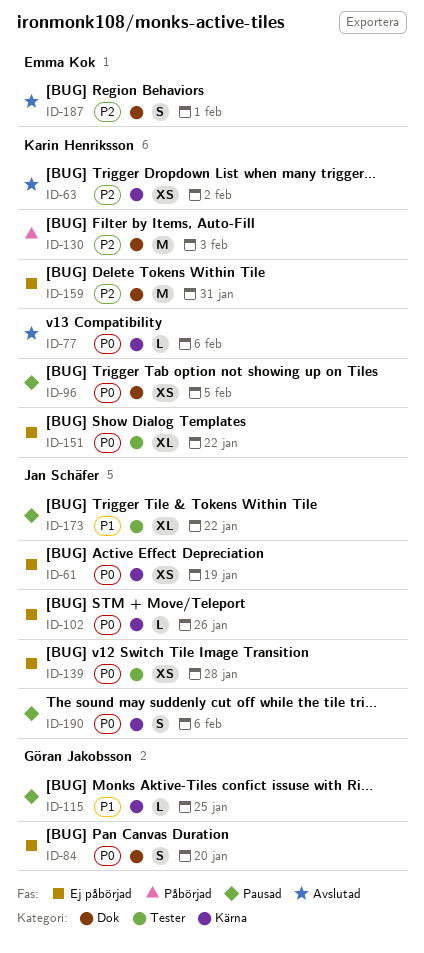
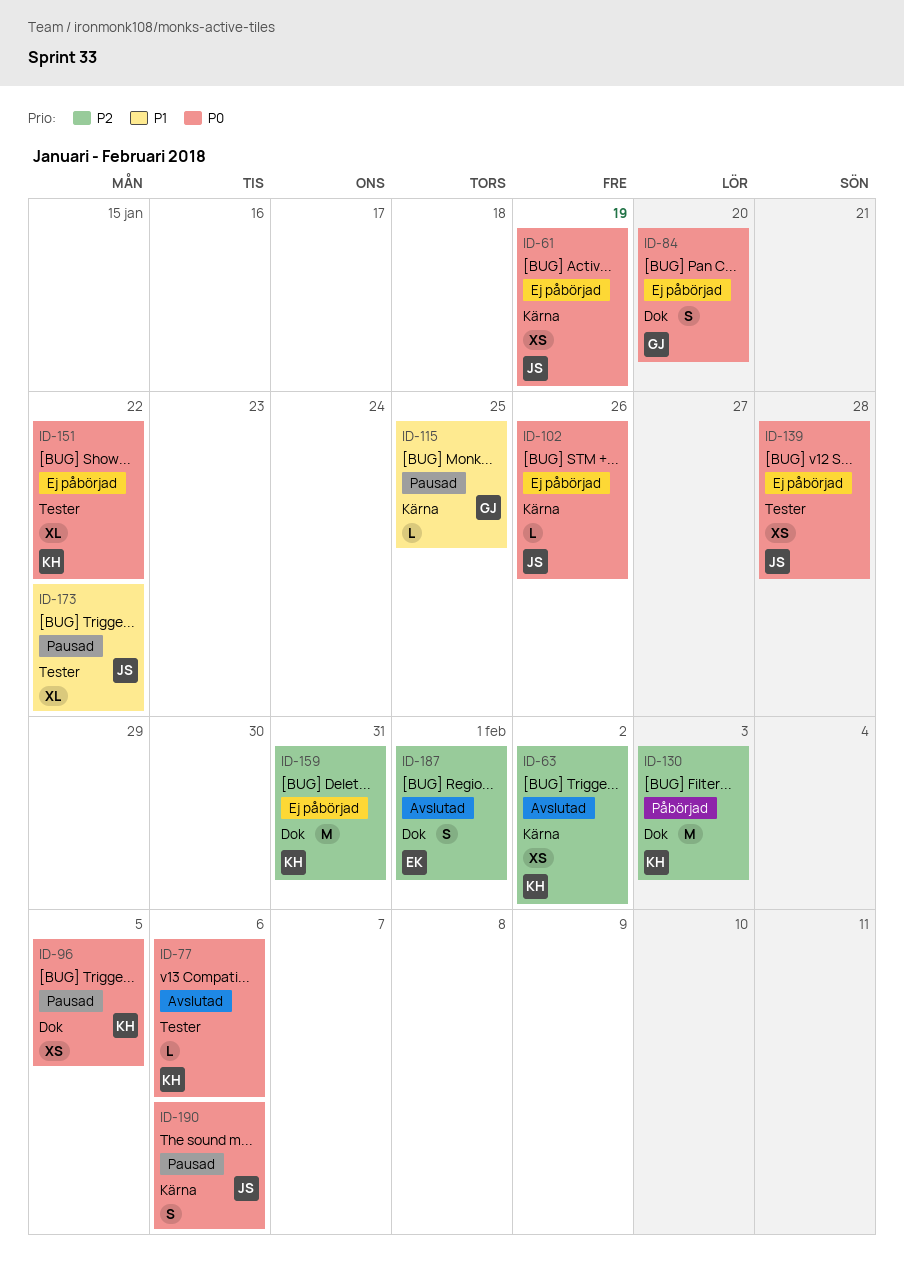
ID-77, label: Kärna -> Tester

